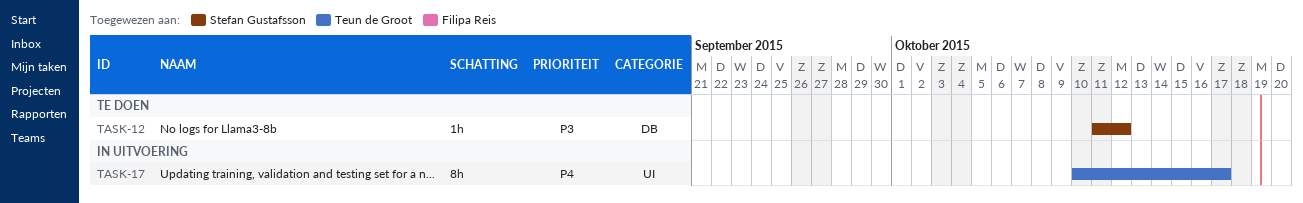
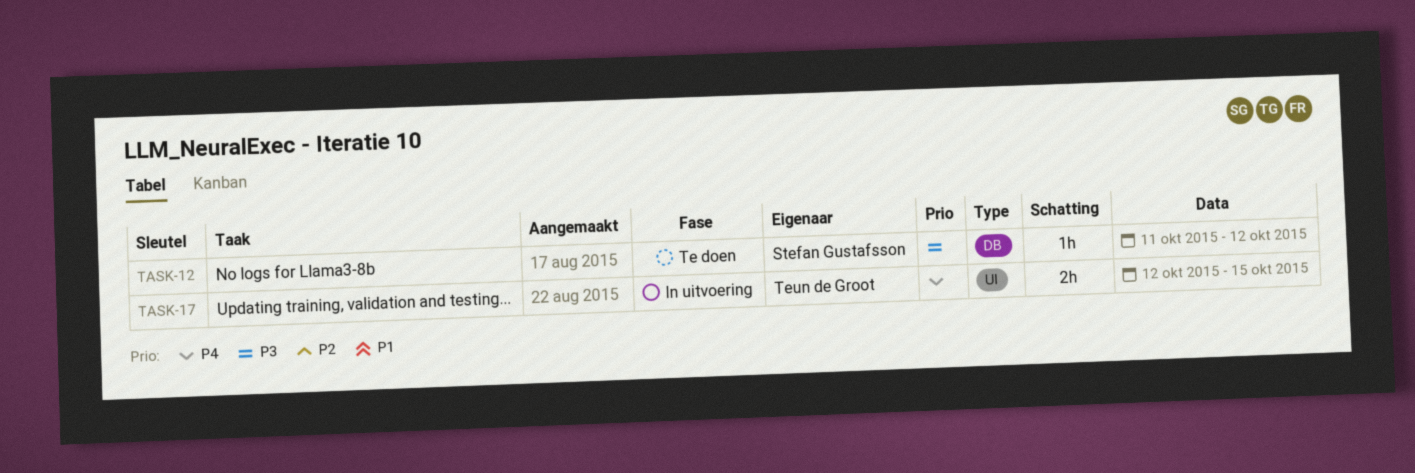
TASK-17, estimate: 8h -> 2h
TASK-17, start: Oct 10 -> Oct 12
TASK-17, due: Oct 17 -> Oct 15

